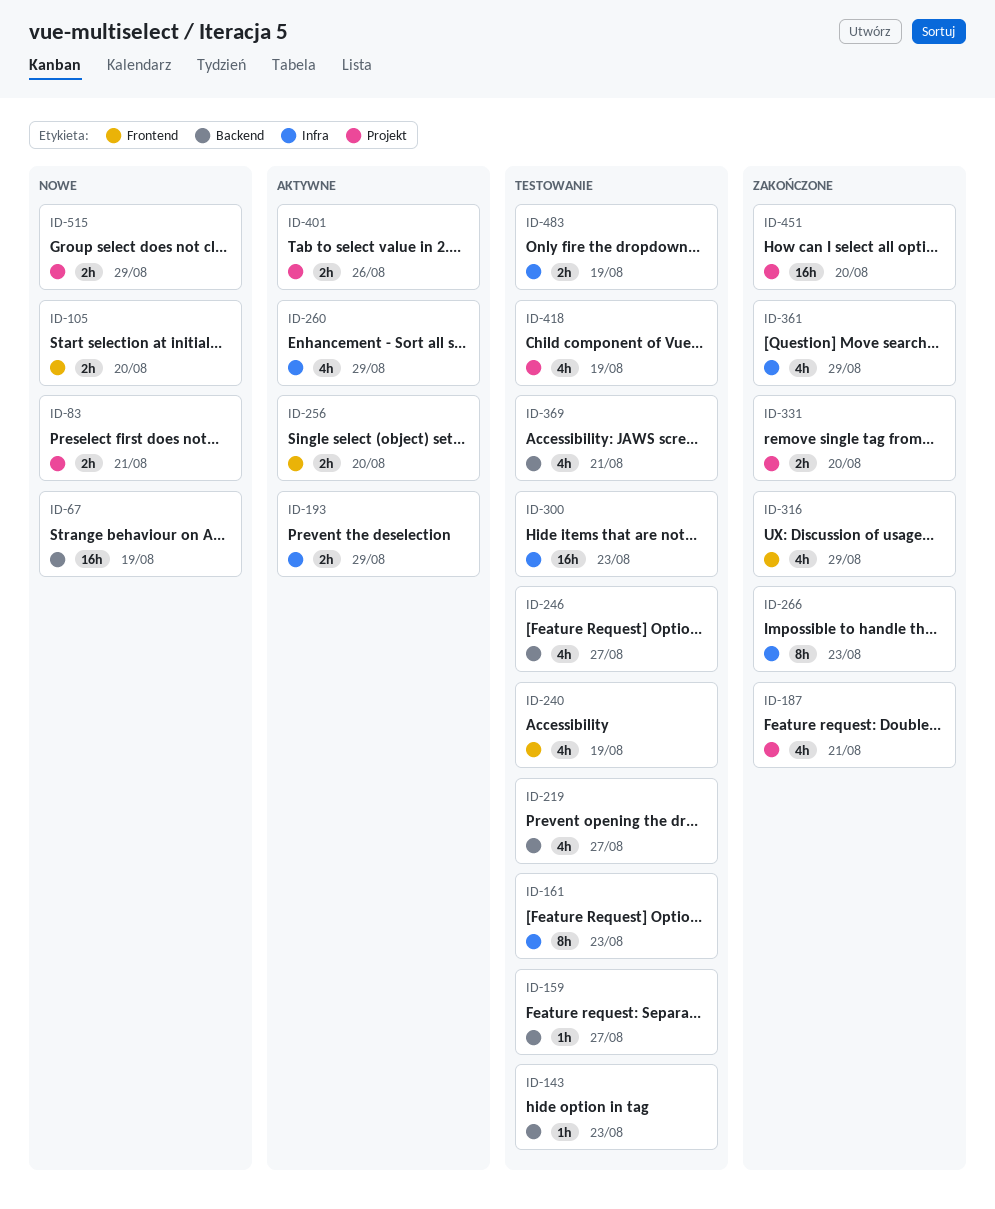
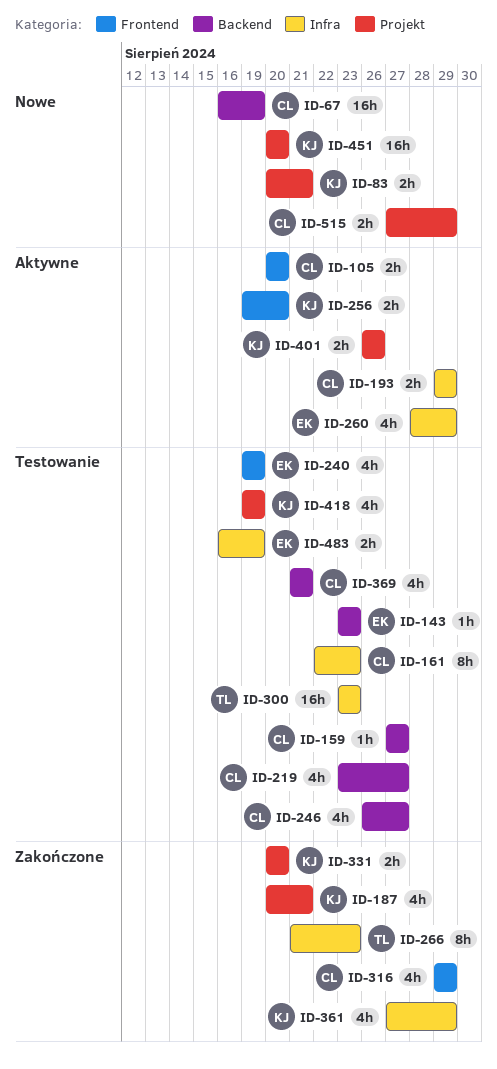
ID-105, status: Nowe -> Aktywne
ID-451, status: Zakończone -> Nowe

